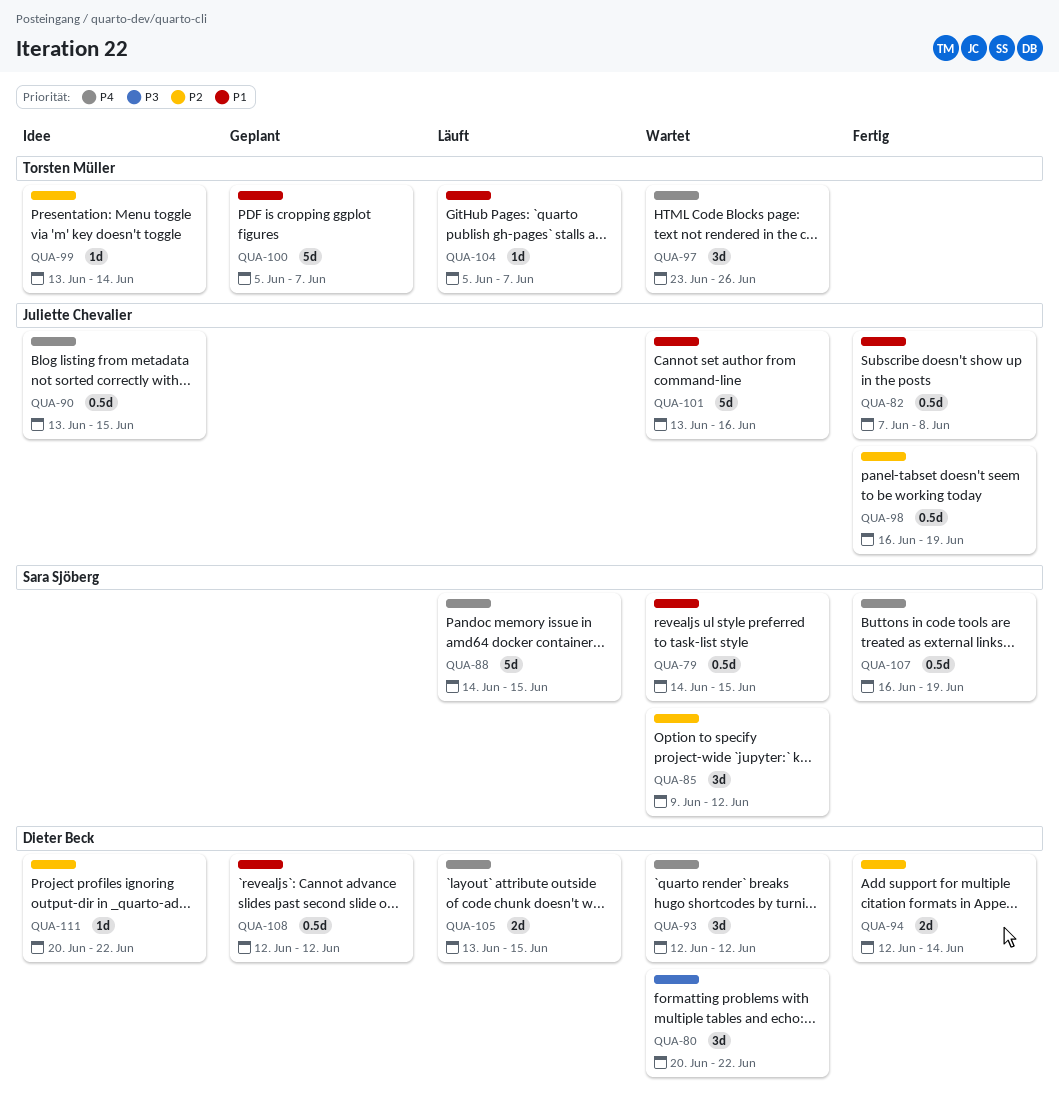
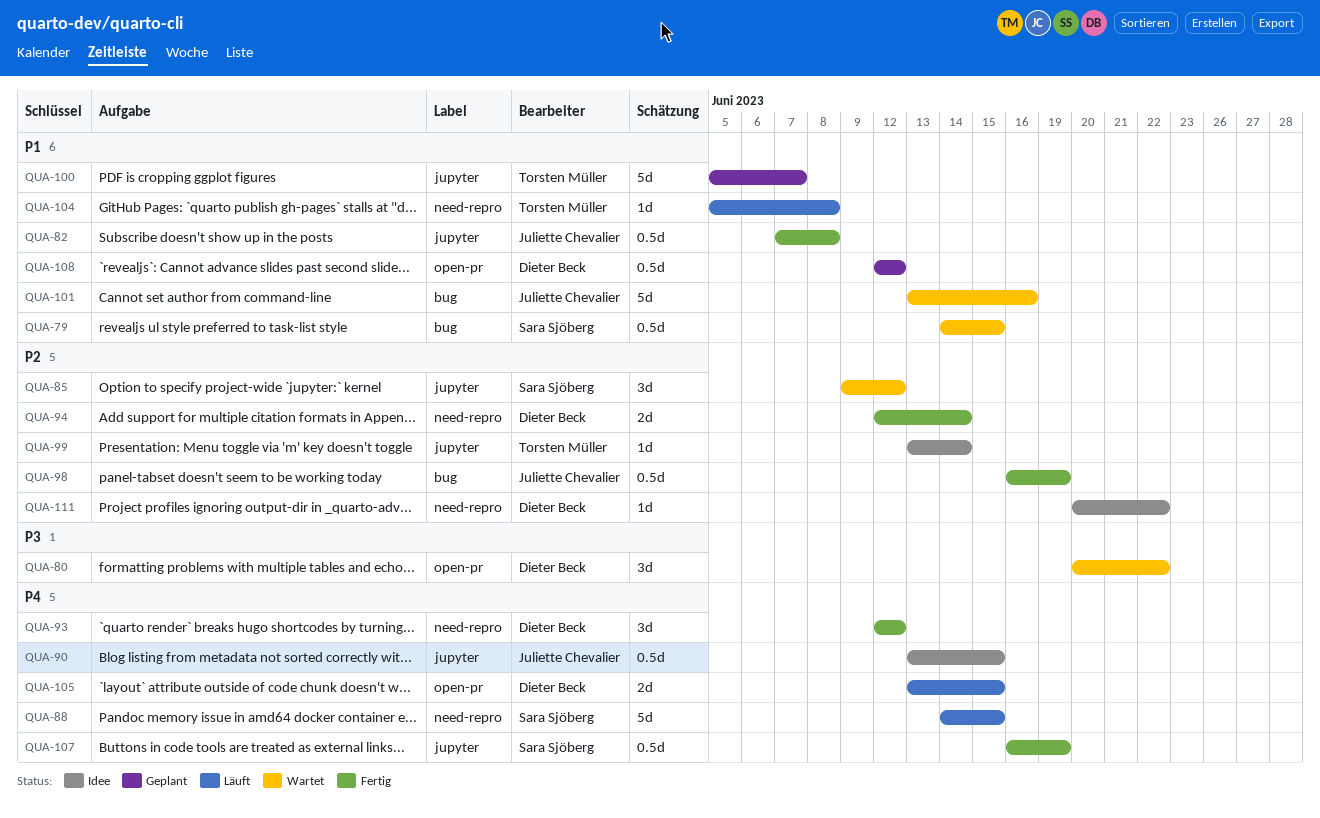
QUA-93, status: Wartet -> Fertig
QUA-97: present -> none
QUA-104, due: Jun 7 -> Jun 8

